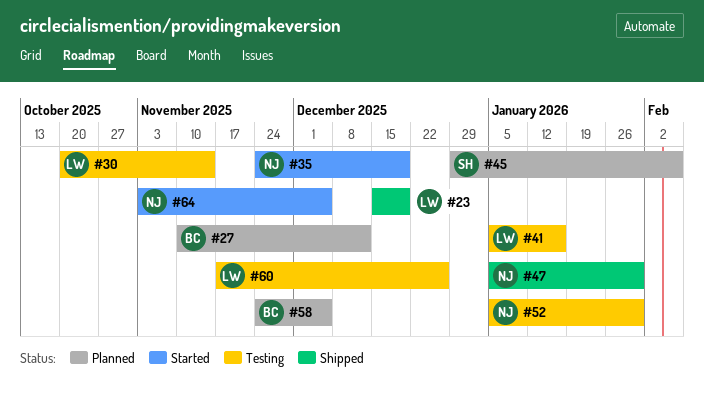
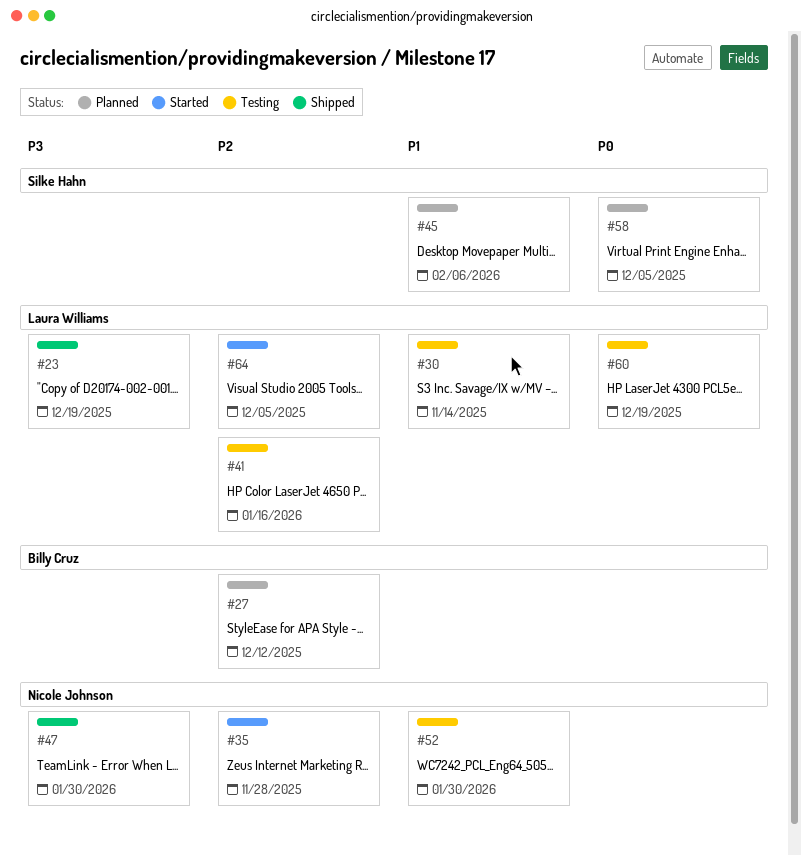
#35, due: Dec 19 -> Nov 28
#58, owner: Billy Cruz -> Silke Hahn
#60, due: Dec 26 -> Dec 19
#64, owner: Nicole Johnson -> Laura Williams

